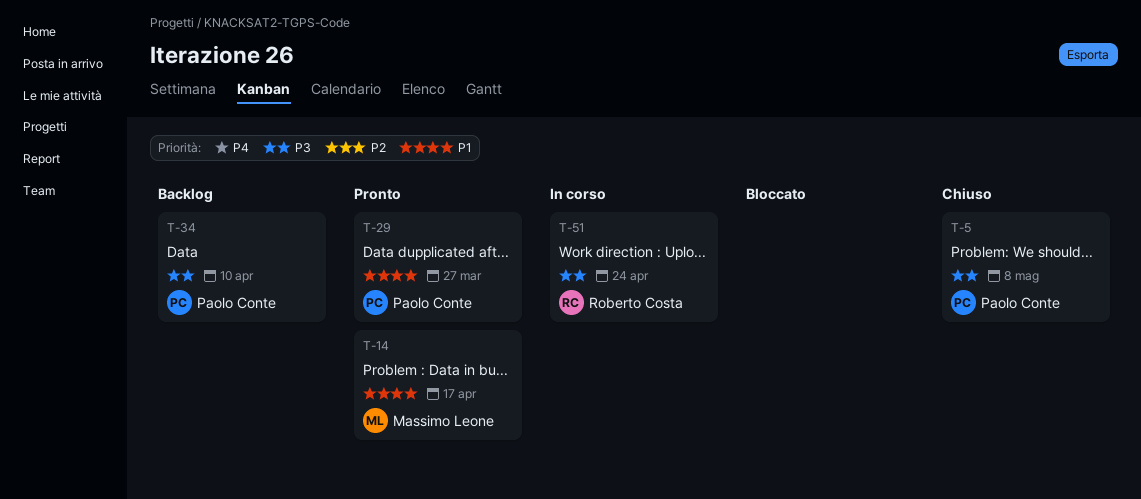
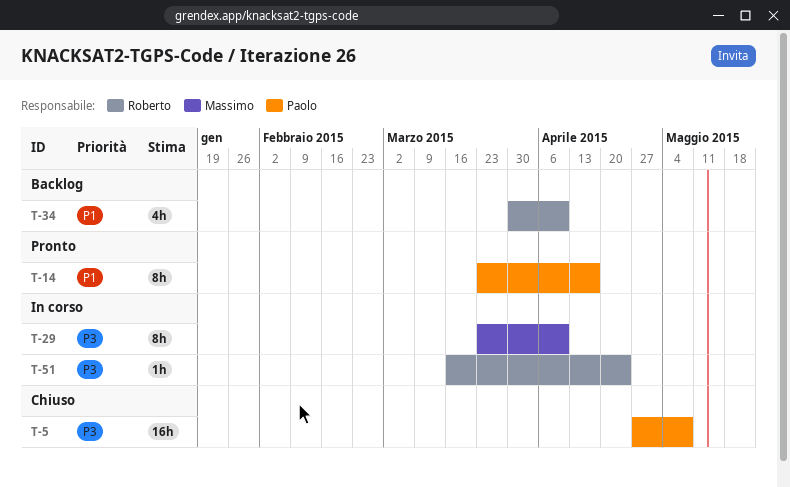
T-14, owner: Massimo Leone -> Paolo Conte
T-29, status: Pronto -> In corso
T-29, owner: Paolo Conte -> Massimo Leone
T-29, priority: P1 -> P3
T-29, due: Mar 27 -> Apr 10
T-34, owner: Paolo Conte -> Roberto Costa
T-34, priority: P3 -> P1

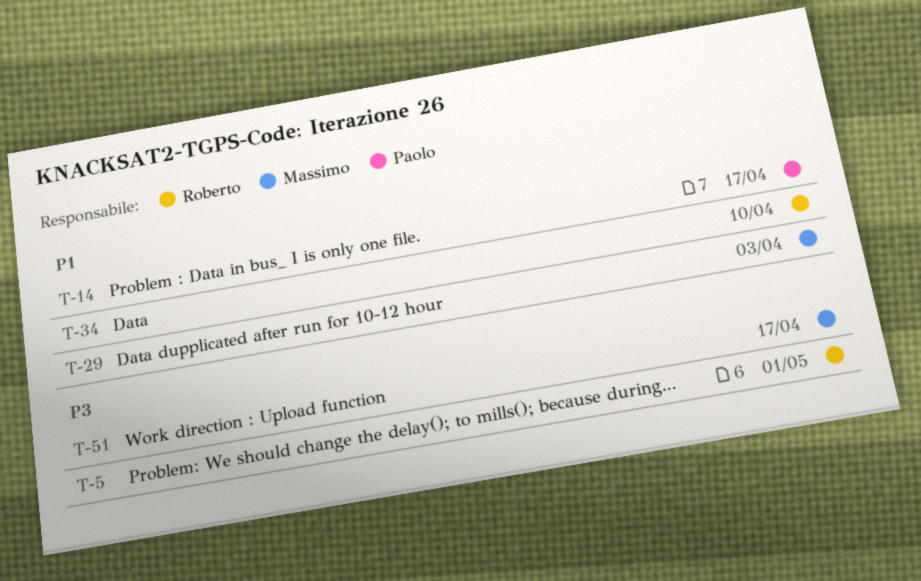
T-5, owner: Paolo -> Roberto
T-5, due: May 8 -> May 1
T-29, priority: P3 -> P1
T-29, due: Apr 10 -> Apr 3
T-51, owner: Roberto -> Massimo
T-51, due: Apr 24 -> Apr 17

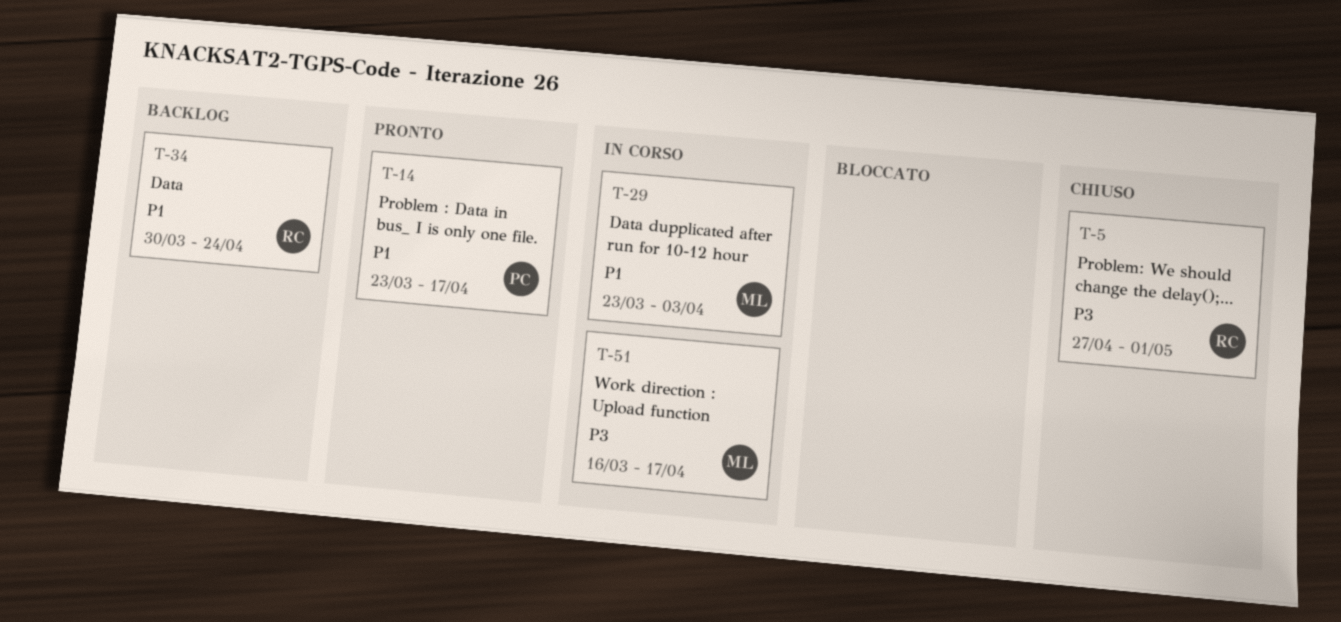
T-34, due: Apr 10 -> Apr 24

